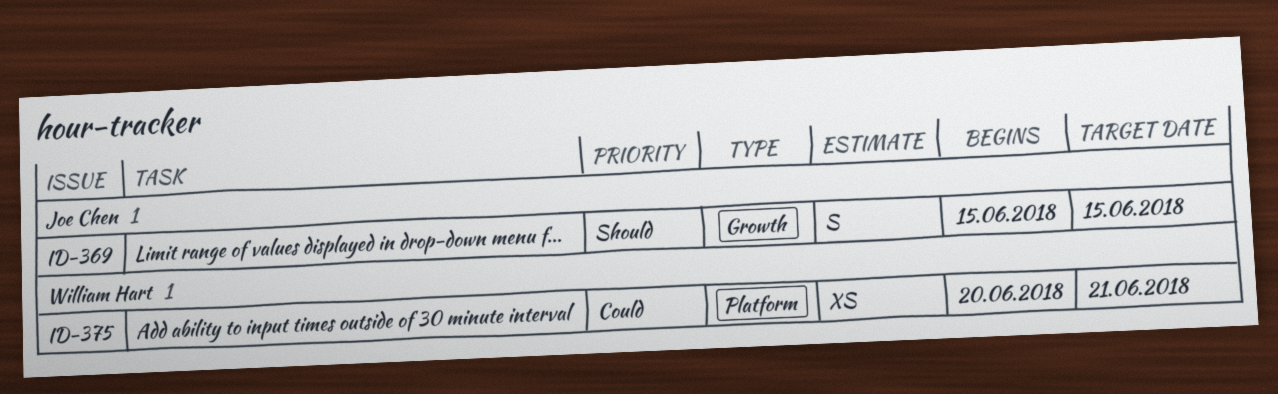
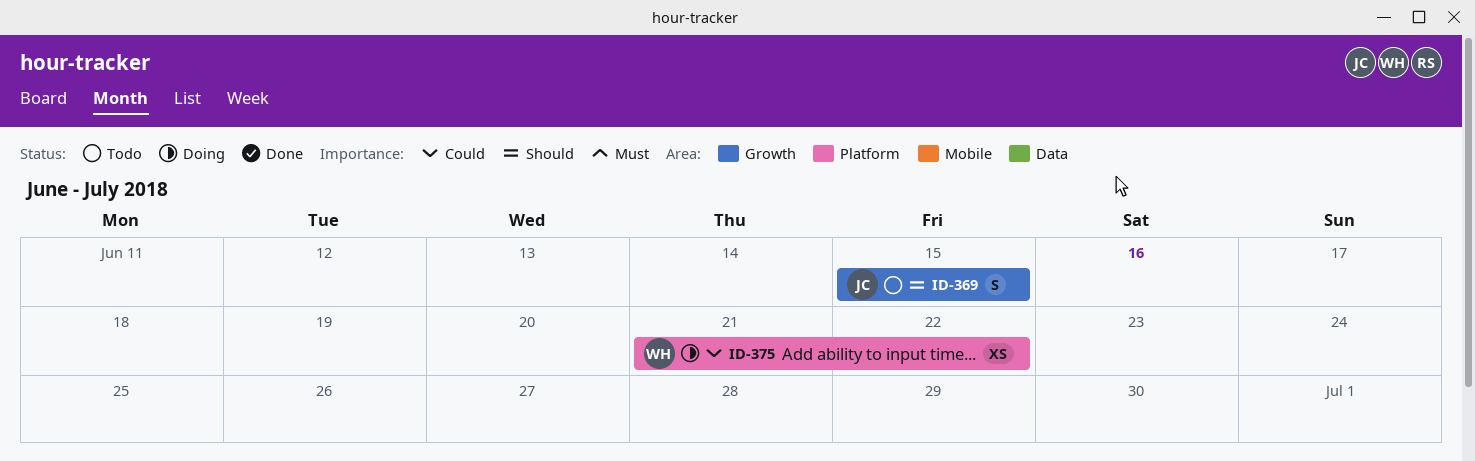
ID-375, start: Jun 20 -> Jun 21
ID-375, due: Jun 21 -> Jun 22

